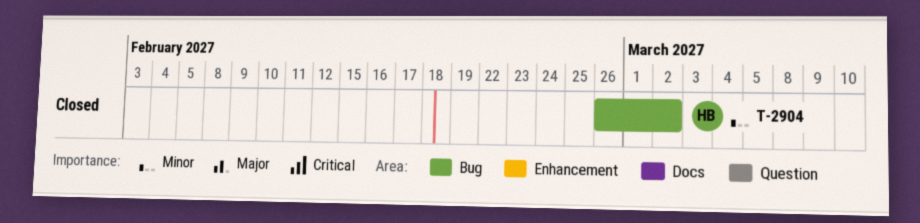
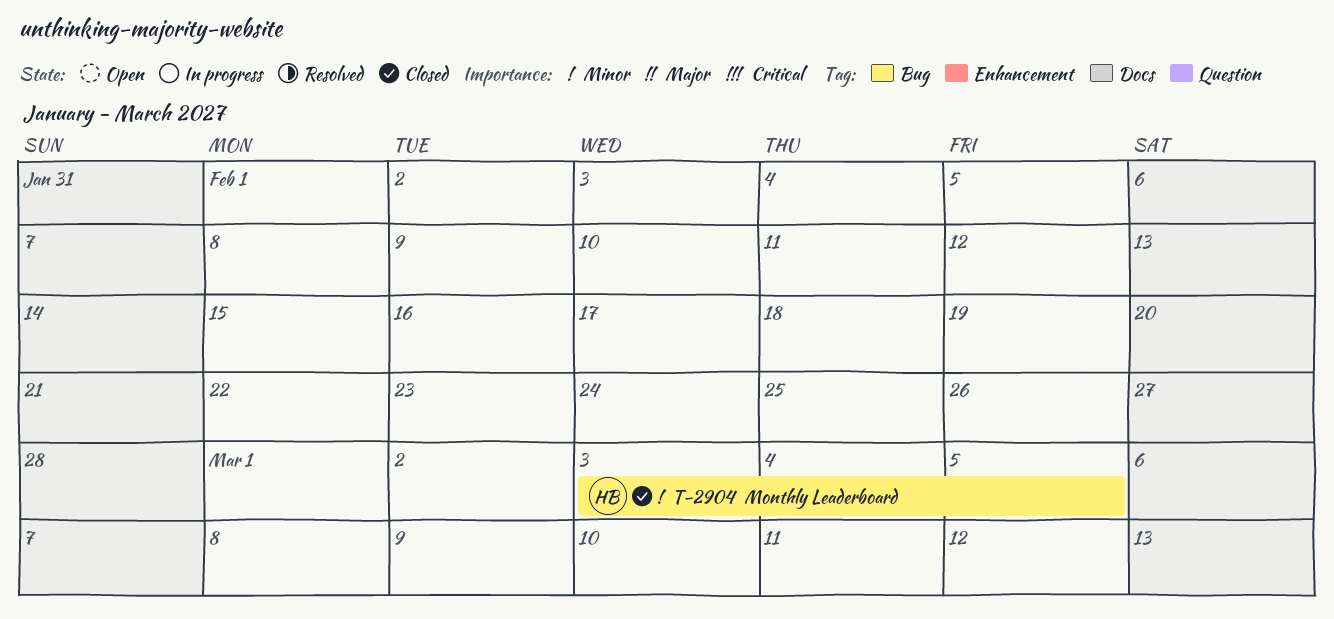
T-2904, start: Feb 26 -> Mar 3
T-2904, due: Mar 2 -> Mar 5

